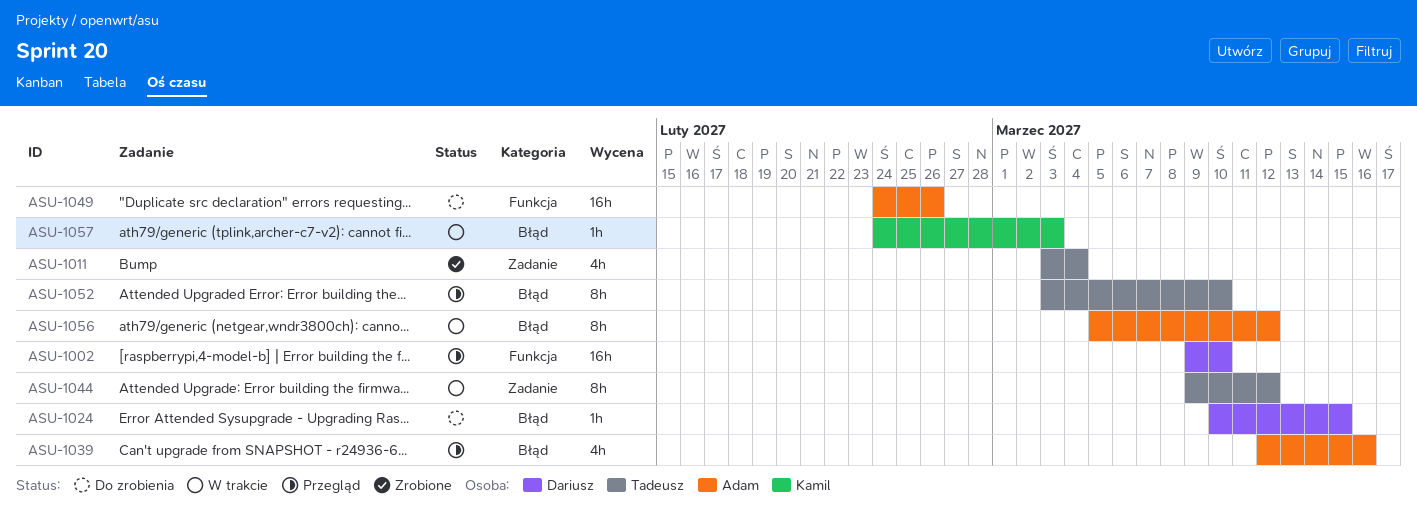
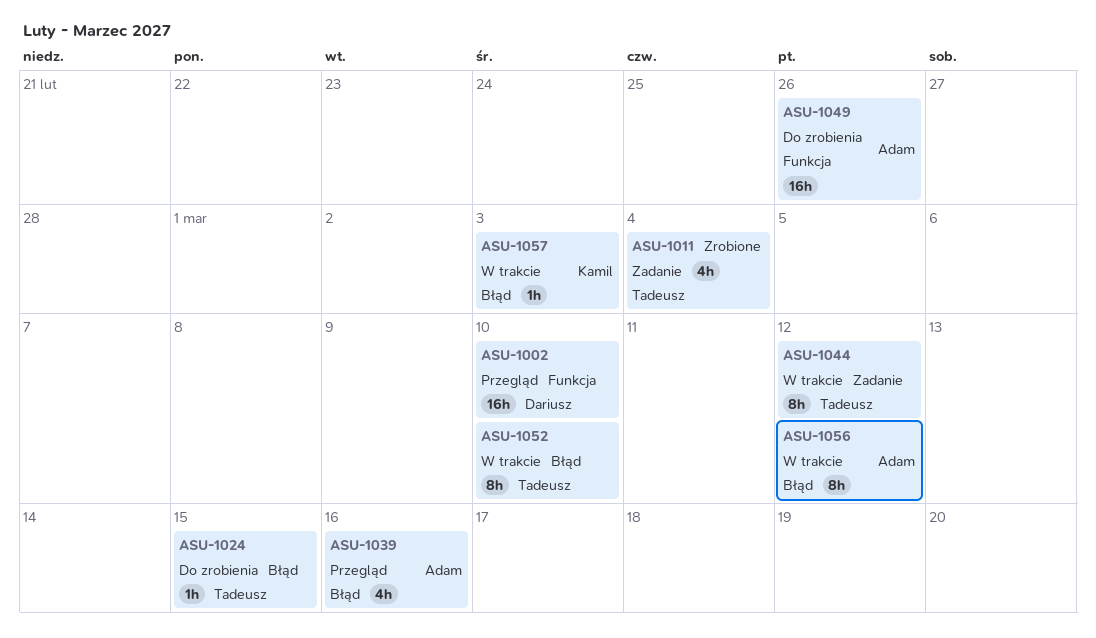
ASU-1024, owner: Dariusz -> Tadeusz
ASU-1052, status: Przegląd -> W trakcie

